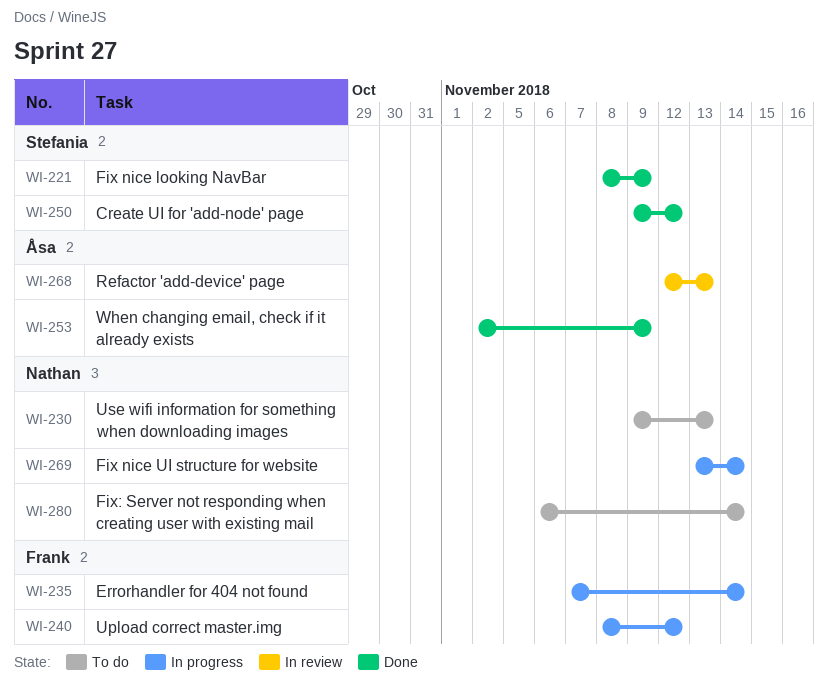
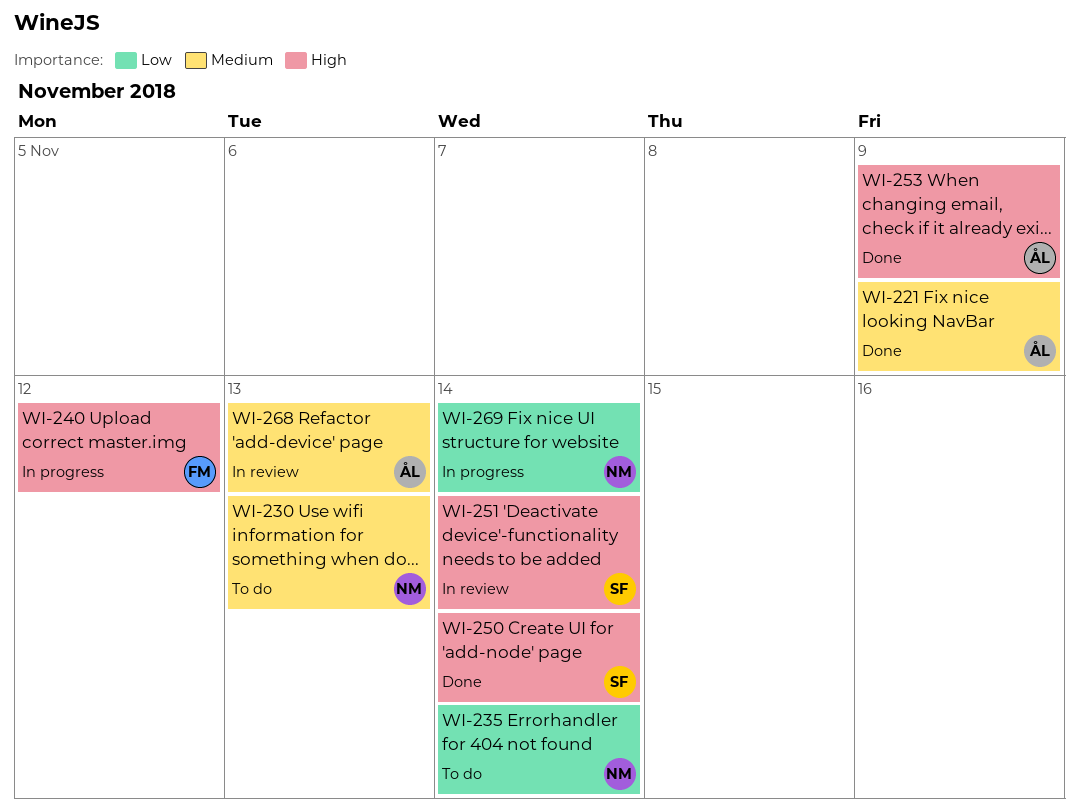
WI-221, owner: Stefania -> Åsa
WI-235, status: In progress -> To do
WI-235, owner: Frank -> Nathan
WI-250, due: Nov 12 -> Nov 14
WI-251: none -> present
WI-280: present -> none

